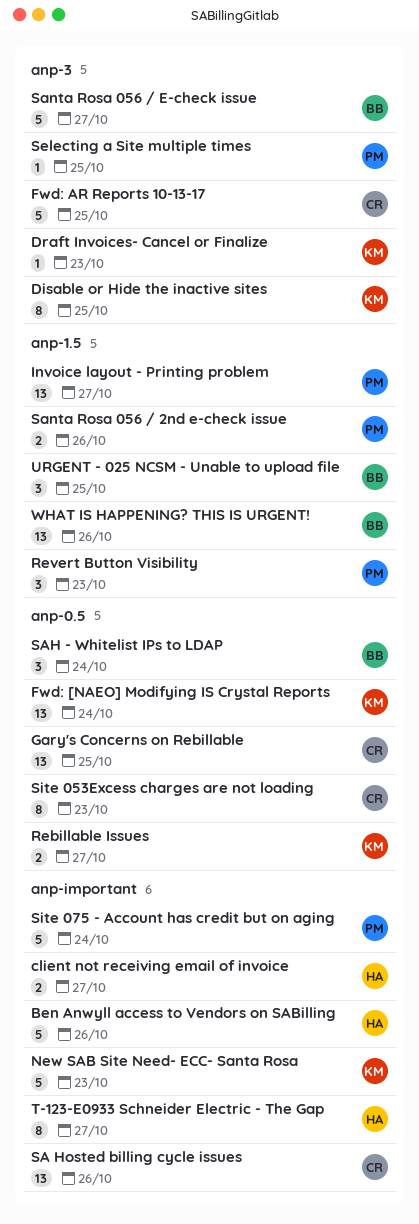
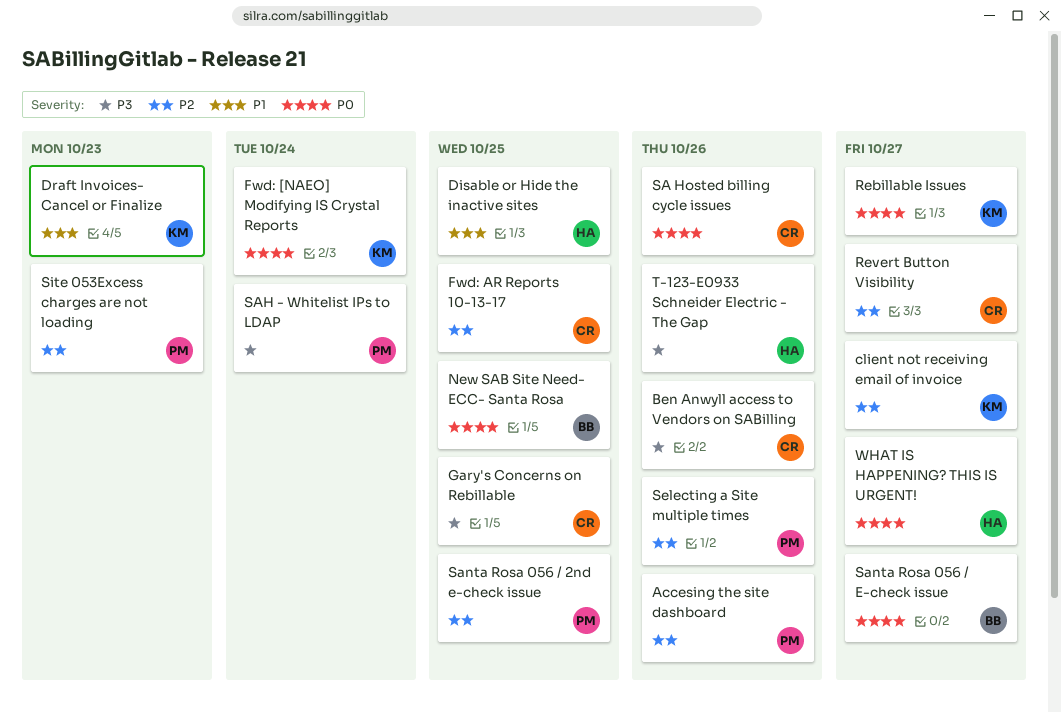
Accesing the site dashboard: none -> present
Ben Anwyll access to Vendors on SABilling, owner: HA -> CR
client not receiving email of invoice, owner: HA -> KM
Disable or Hide the inactive sites, owner: KM -> HA
Invoice layout - Printing problem: present -> none
New SAB Site Need- ECC- Santa Rosa, owner: KM -> BB
New SAB Site Need- ECC- Santa Rosa, due: Oct 23 -> Oct 25
Revert Button Visibility, owner: PM -> CR
Revert Button Visibility, due: Oct 23 -> Oct 27
SAH - Whitelist IPs to LDAP, owner: BB -> PM
Santa Rosa 056 / 2nd e-check issue, due: Oct 26 -> Oct 25
Selecting a Site multiple times, due: Oct 25 -> Oct 26
Site 053Excess charges are not loading, owner: CR -> PM
Site 075 - Account has credit but on aging: present -> none
T-123-E0933 Schneider Electric - The Gap, due: Oct 27 -> Oct 26
URGENT - 025 NCSM - Unable to upload file: present -> none
WHAT IS HAPPENING? THIS IS URGENT!, owner: BB -> HA
WHAT IS HAPPENING? THIS IS URGENT!, due: Oct 26 -> Oct 27

